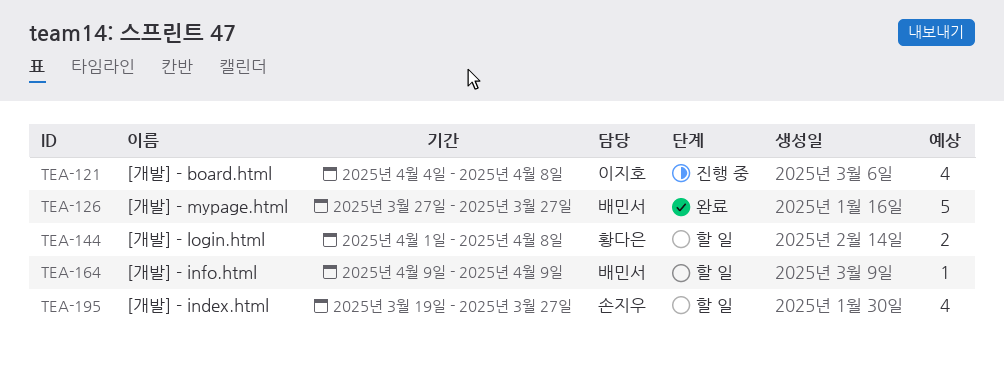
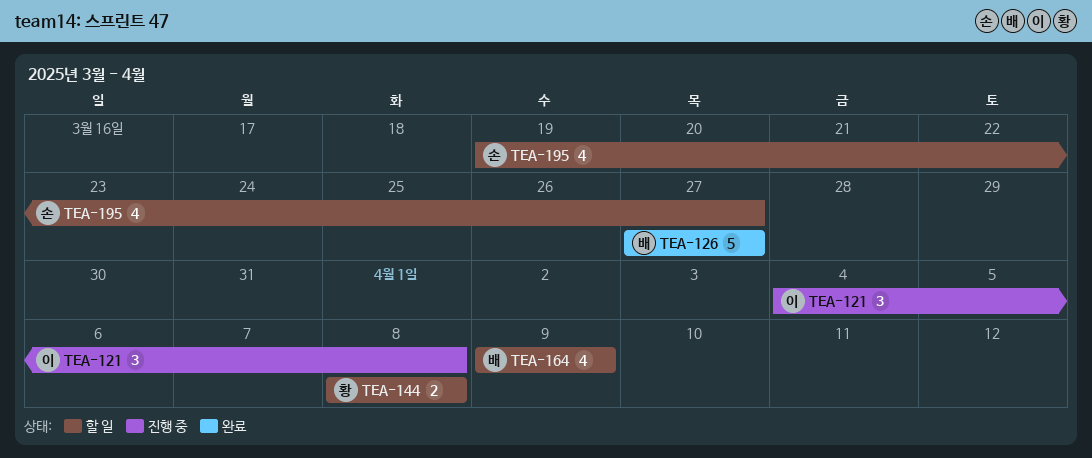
TEA-121, estimate: 4 -> 3
TEA-144, start: Apr 1 -> Apr 8
TEA-164, estimate: 1 -> 4

